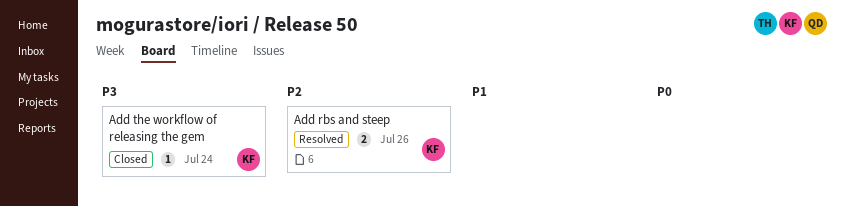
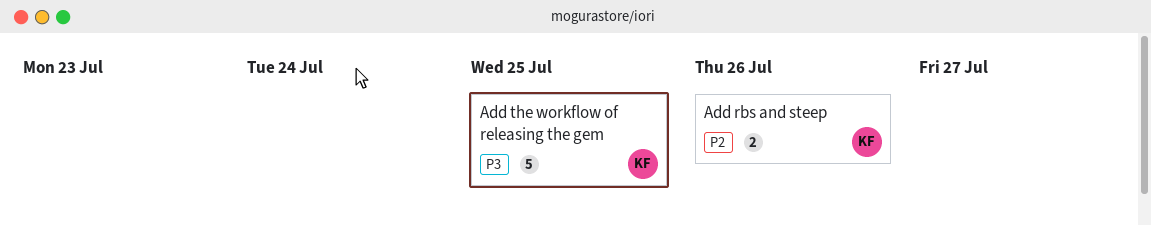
Add the workflow of releasing the gem, estimate: 1 -> 5
Add the workflow of releasing the gem, due: Jul 24 -> Jul 25

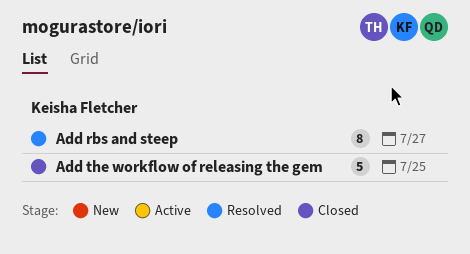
Add rbs and steep, estimate: 2 -> 8
Add rbs and steep, due: Jul 26 -> Jul 27

